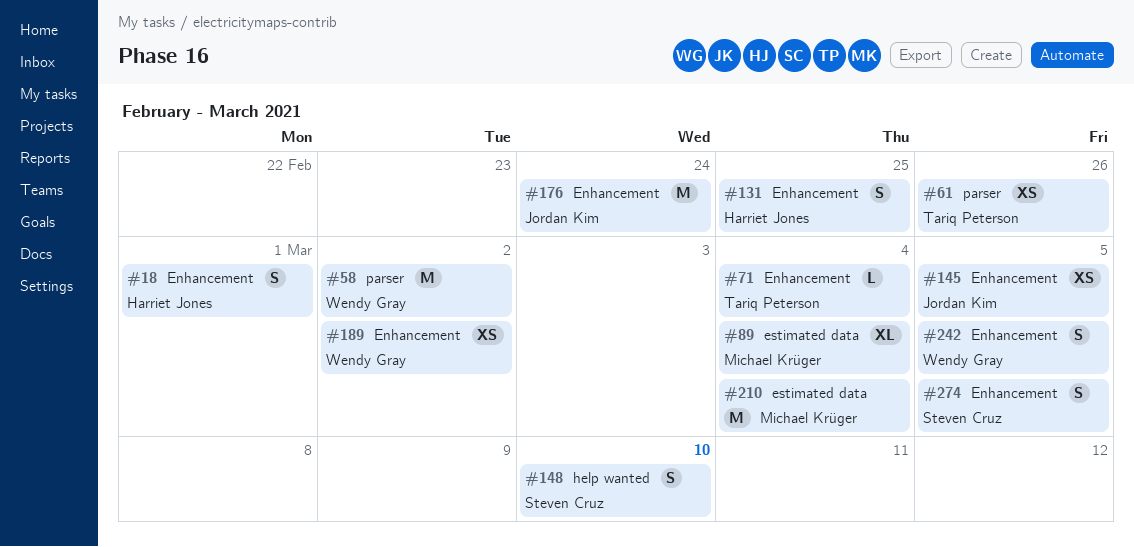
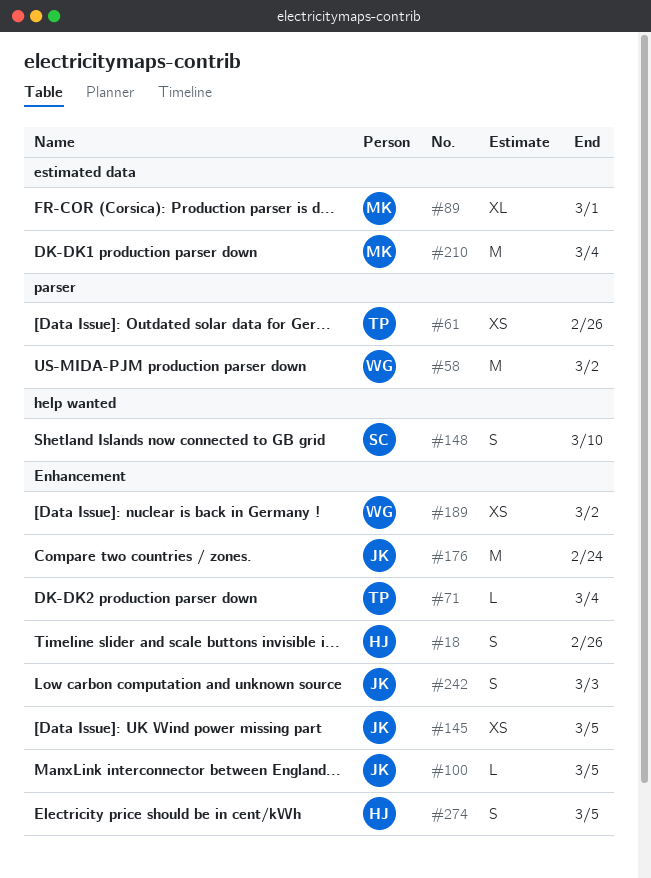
#18, due: Mar 1 -> Feb 26
#89, due: Mar 4 -> Mar 1
#100: none -> present
#131: present -> none
#242, owner: Wendy Gray -> Jordan Kim
#242, due: Mar 5 -> Mar 3
#274, owner: Steven Cruz -> Harriet Jones

